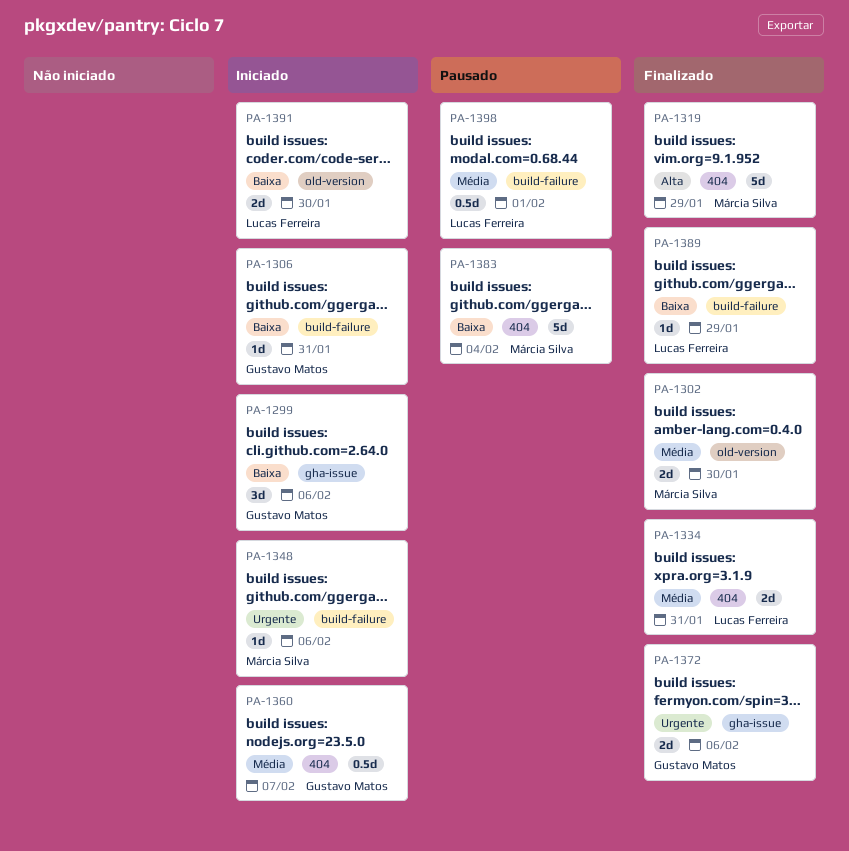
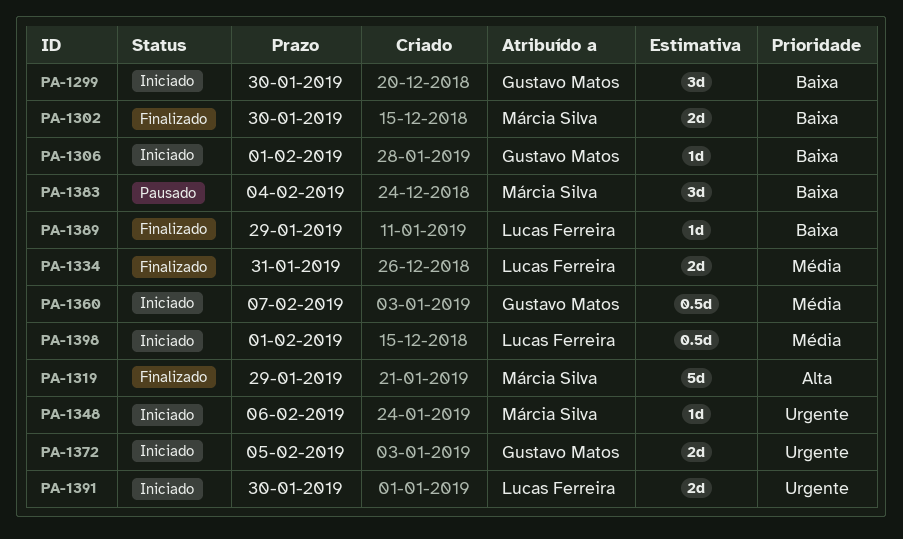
PA-1299, due: Feb 6 -> Jan 30
PA-1302, priority: Média -> Baixa
PA-1306, due: Jan 31 -> Feb 1
PA-1372, status: Finalizado -> Iniciado
PA-1372, due: Feb 6 -> Feb 5
PA-1383, estimate: 5d -> 3d
PA-1391, priority: Baixa -> Urgente
PA-1398, status: Pausado -> Iniciado

